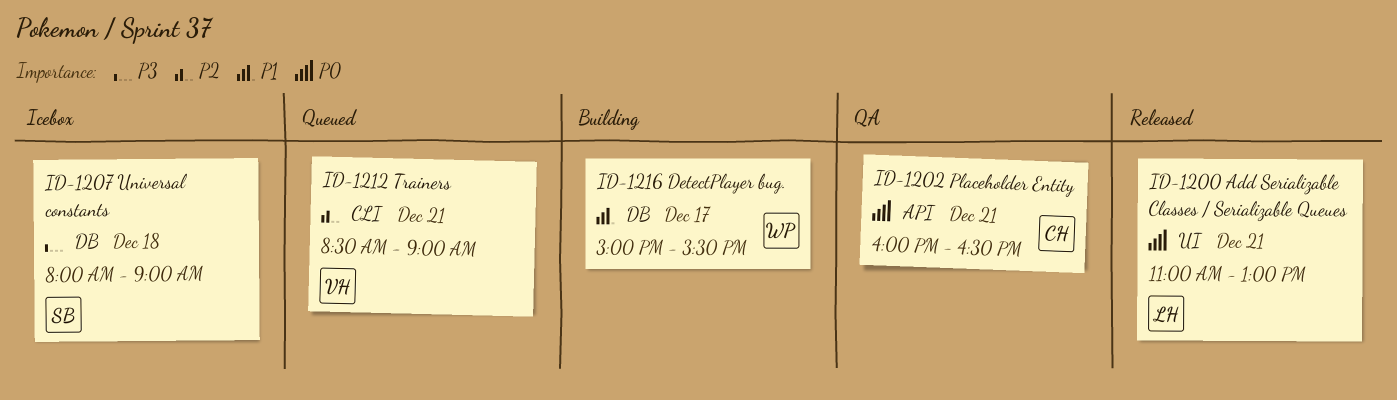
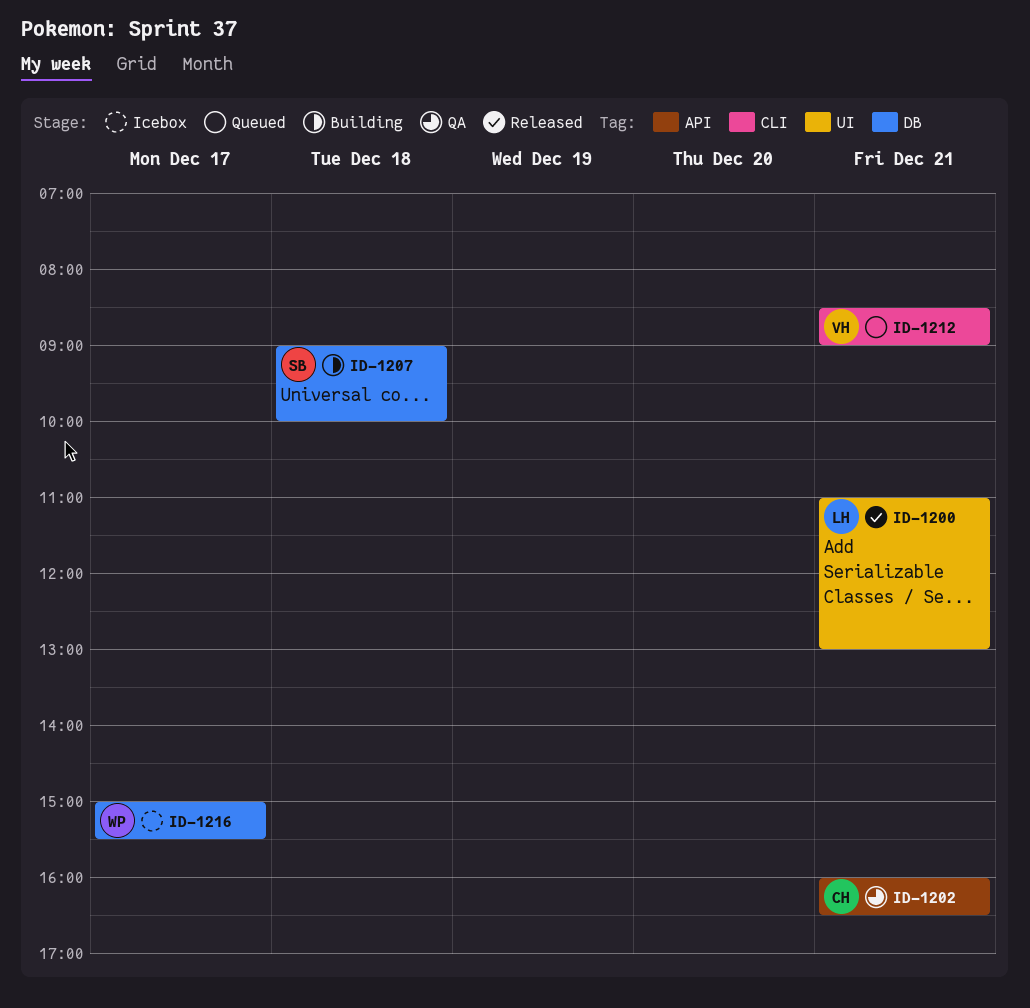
ID-1207, status: Icebox -> Building
ID-1207, begins: 08:00 -> 09:00
ID-1207, ends: 09:00 -> 10:00
ID-1216, status: Building -> Icebox

